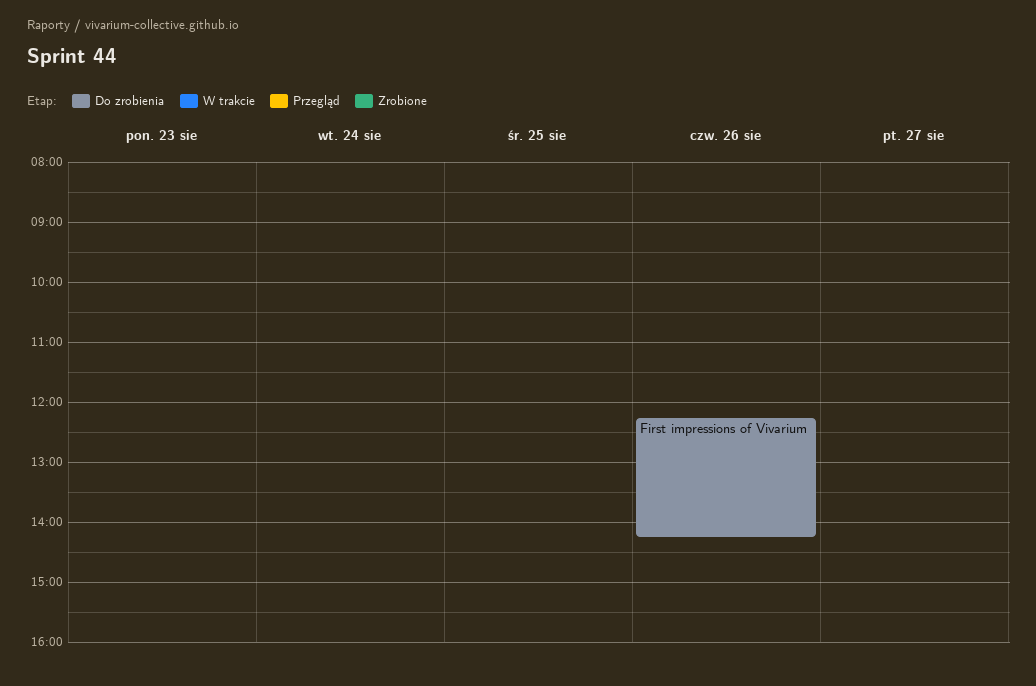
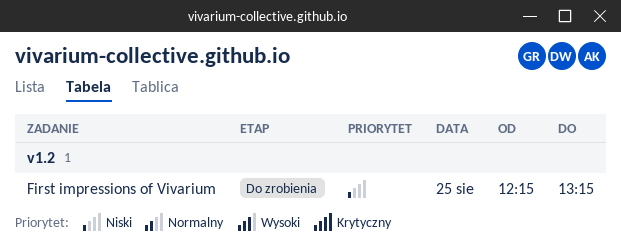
First impressions of Vivarium, day: Aug 26 -> Aug 25
First impressions of Vivarium, ends: 14:15 -> 13:15

